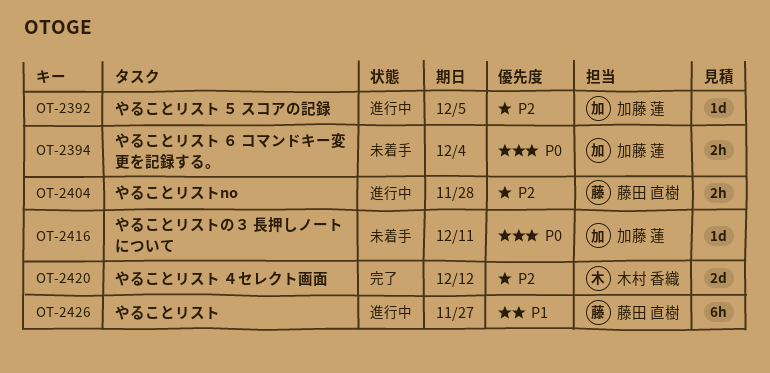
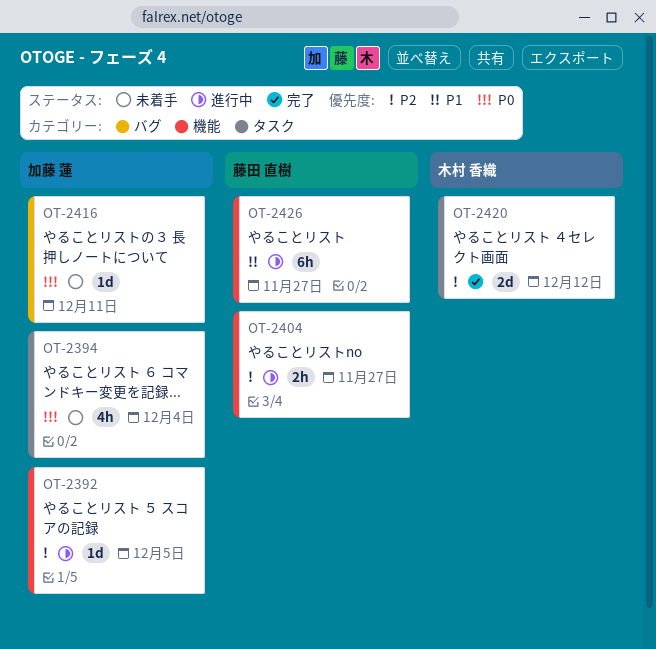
OT-2394, estimate: 2h -> 4h
OT-2404, due: Nov 28 -> Nov 27

